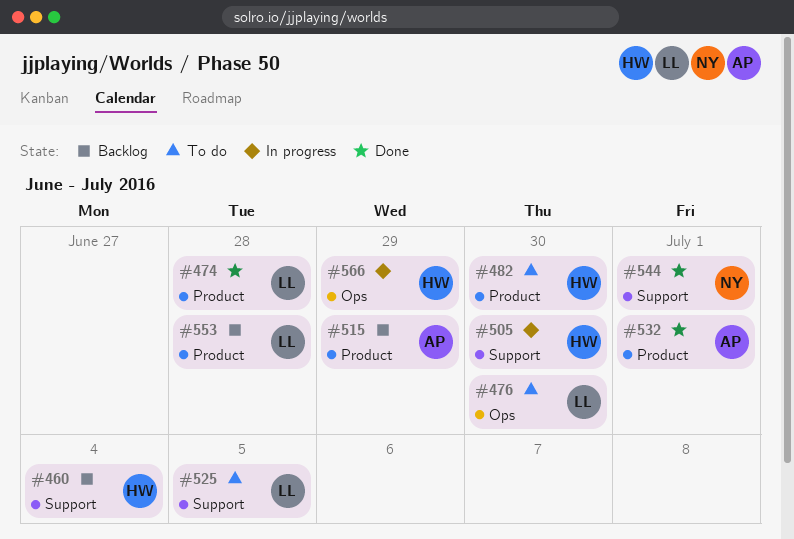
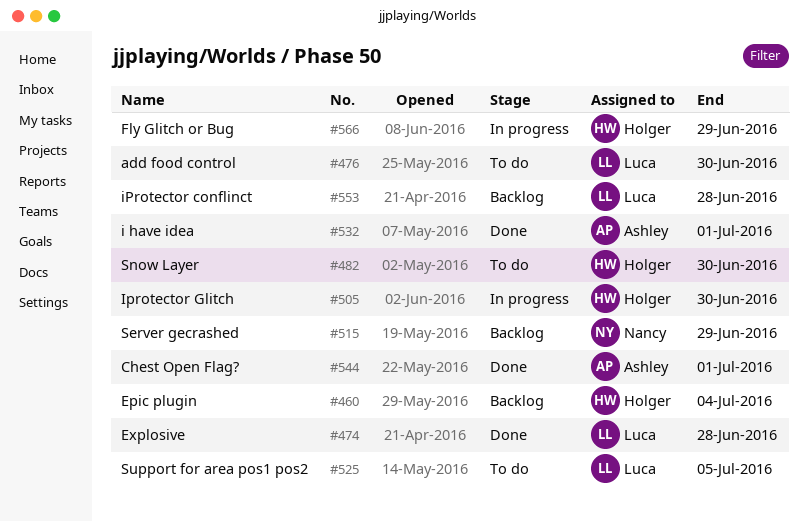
#515, owner: Ashley -> Nancy
#544, owner: Nancy -> Ashley

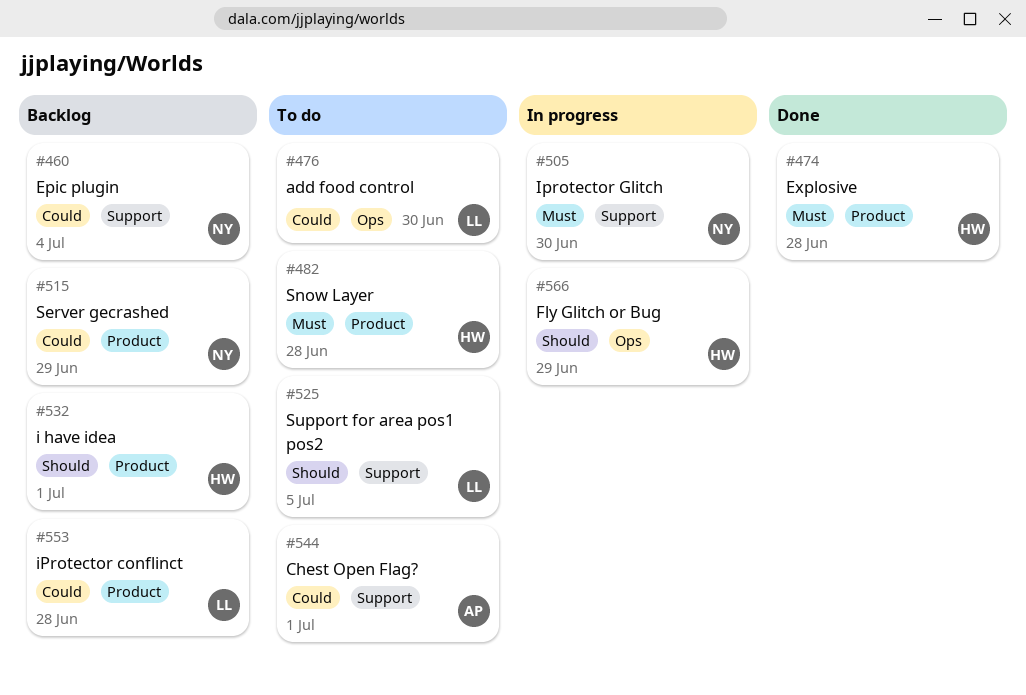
#460, owner: Holger -> Nancy
#474, owner: Luca -> Holger
#482, due: Jun 30 -> Jun 28
#505, owner: Holger -> Nancy
#532, status: Done -> Backlog
#532, owner: Ashley -> Holger
#544, status: Done -> To do

